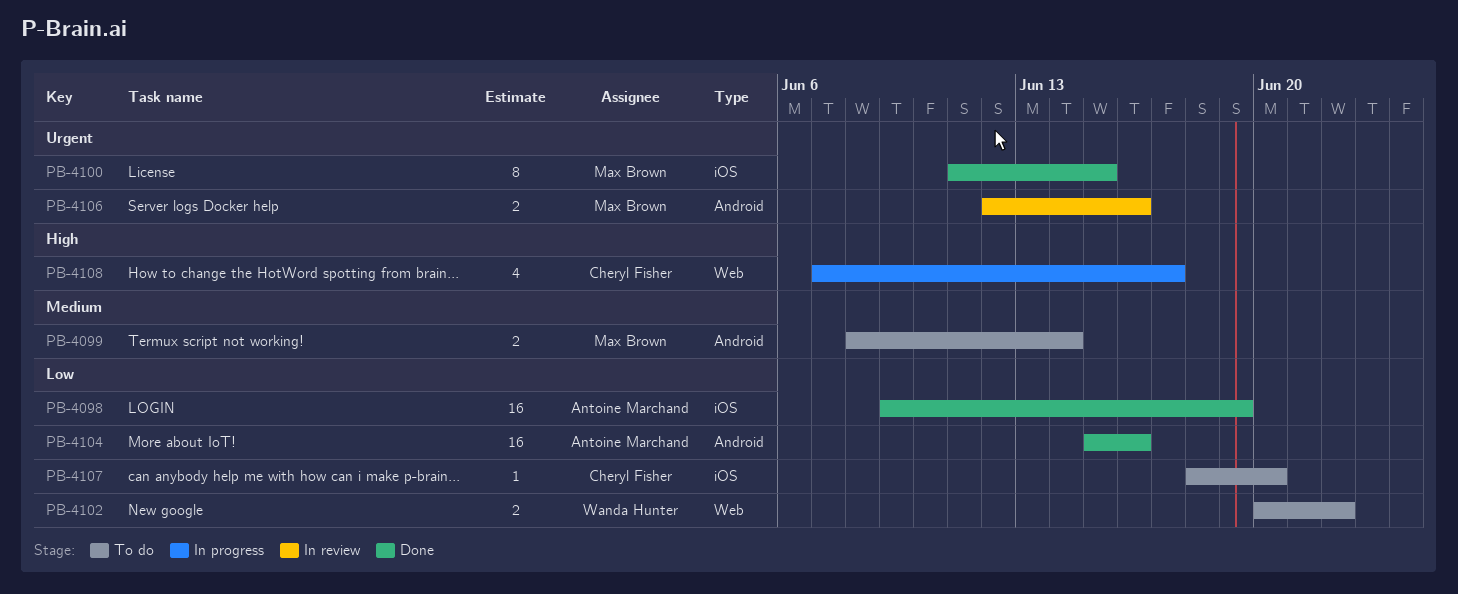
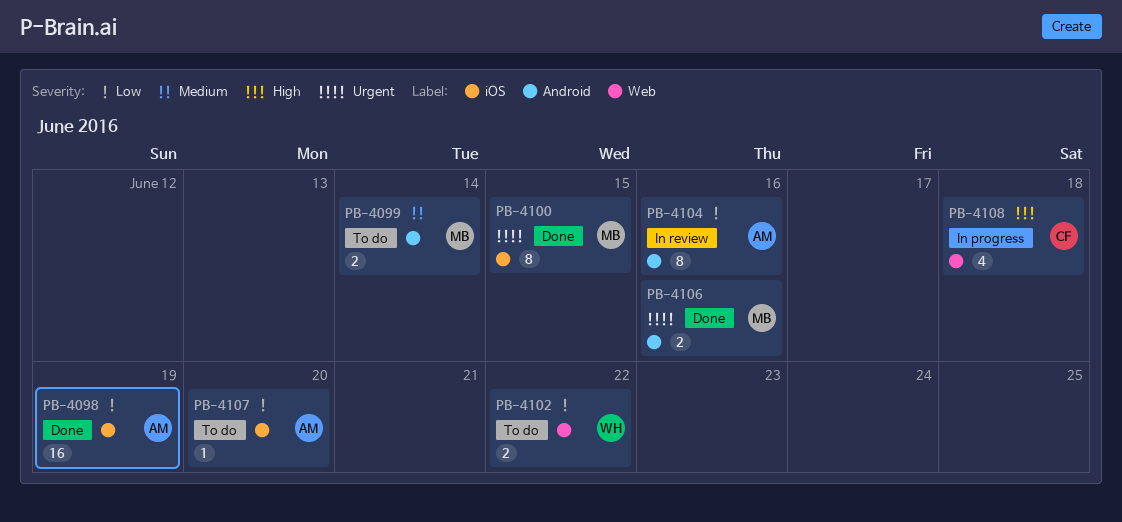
PB-4104, status: Done -> In review
PB-4104, estimate: 16 -> 8
PB-4106, status: In review -> Done
PB-4107, owner: Cheryl Fisher -> Antoine Marchand
PB-4108, due: Jun 17 -> Jun 18

